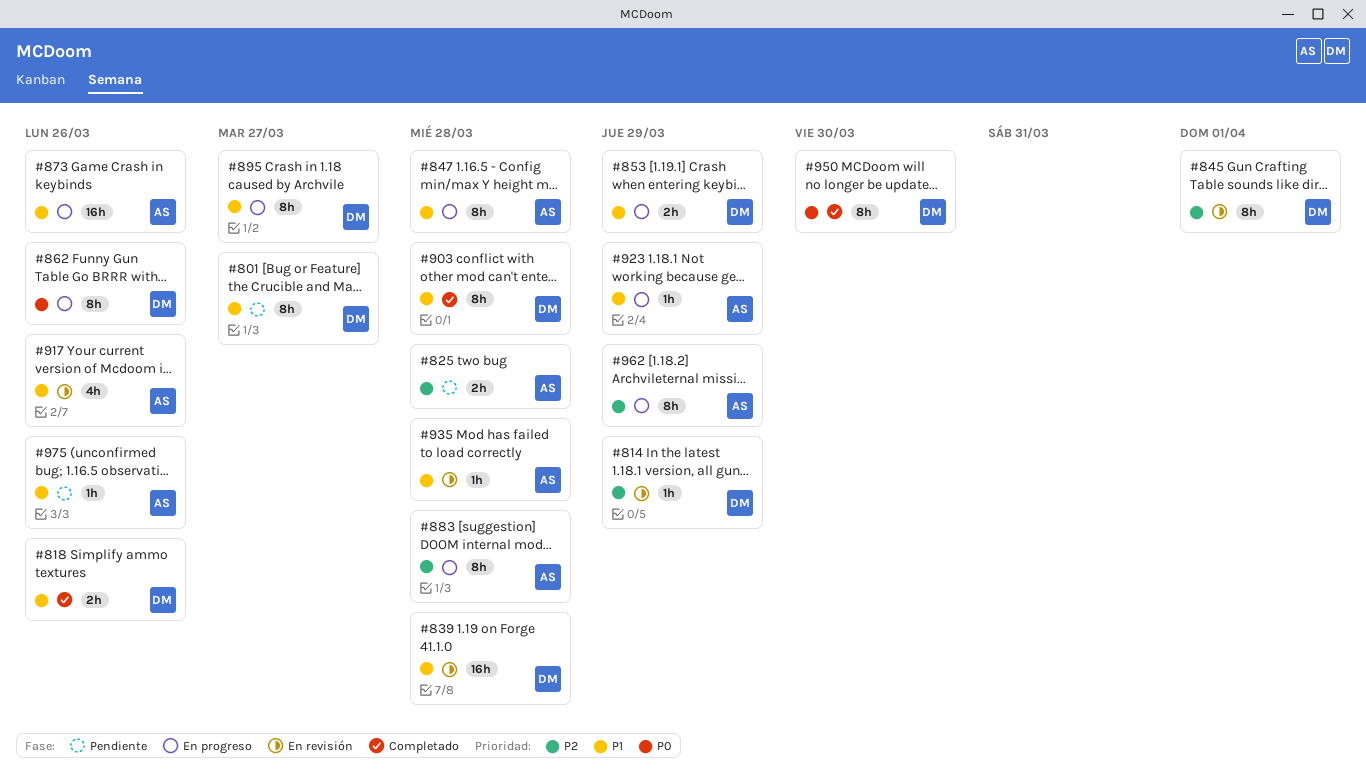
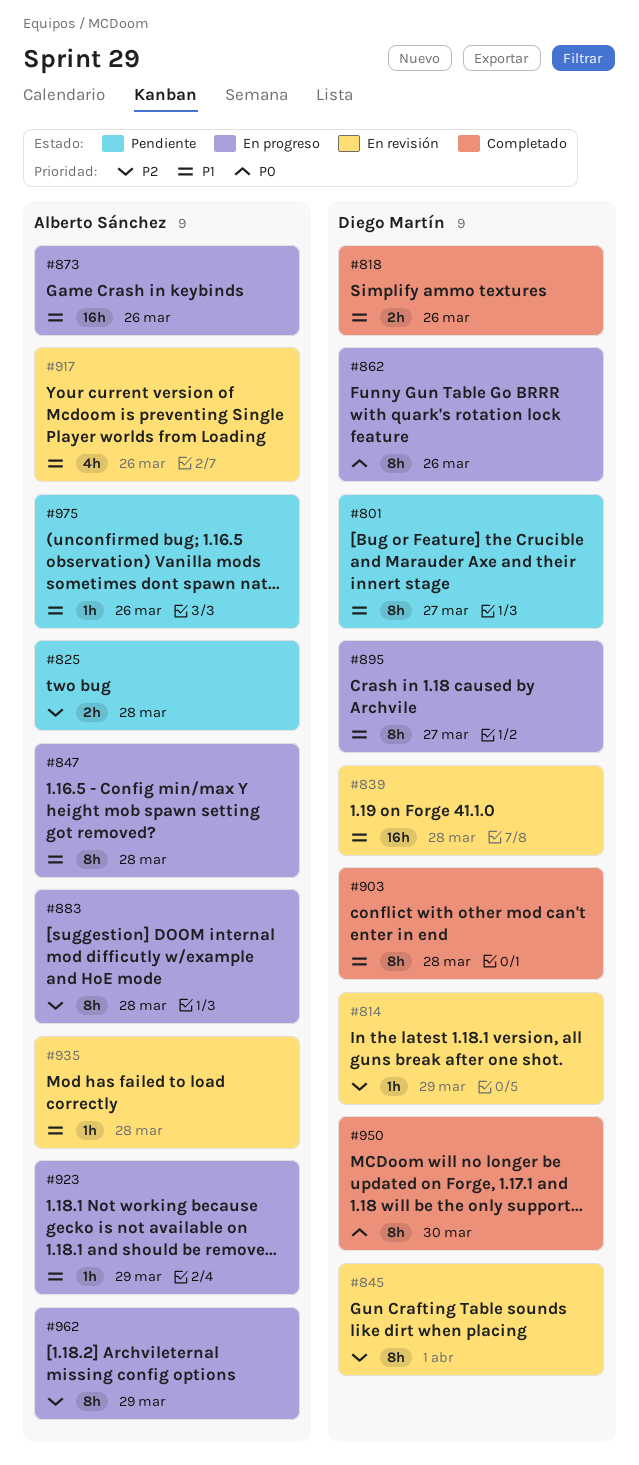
#853: present -> none

